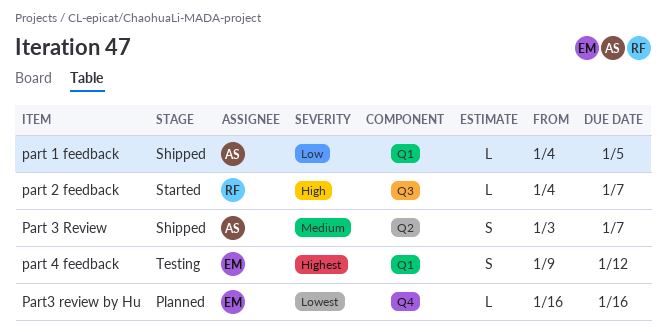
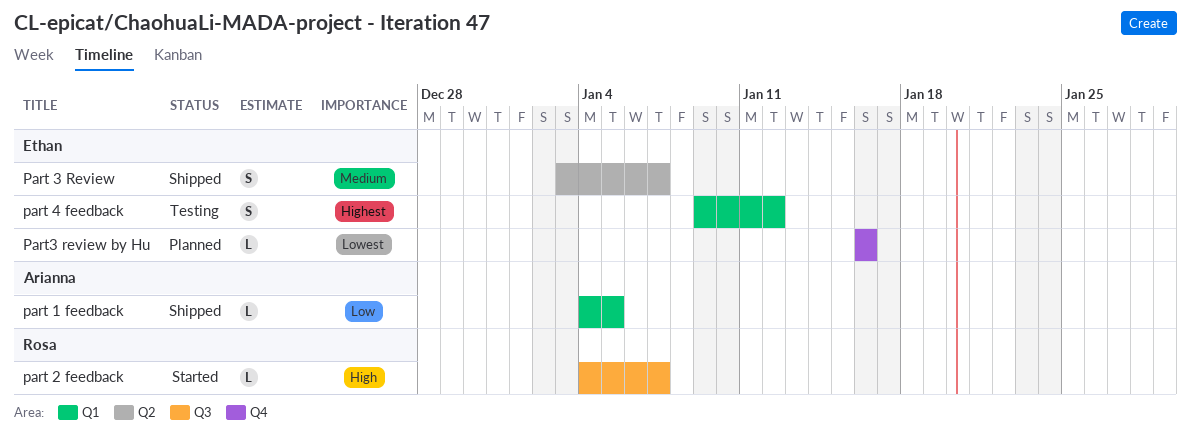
Part 3 Review, owner: Arianna -> Ethan

